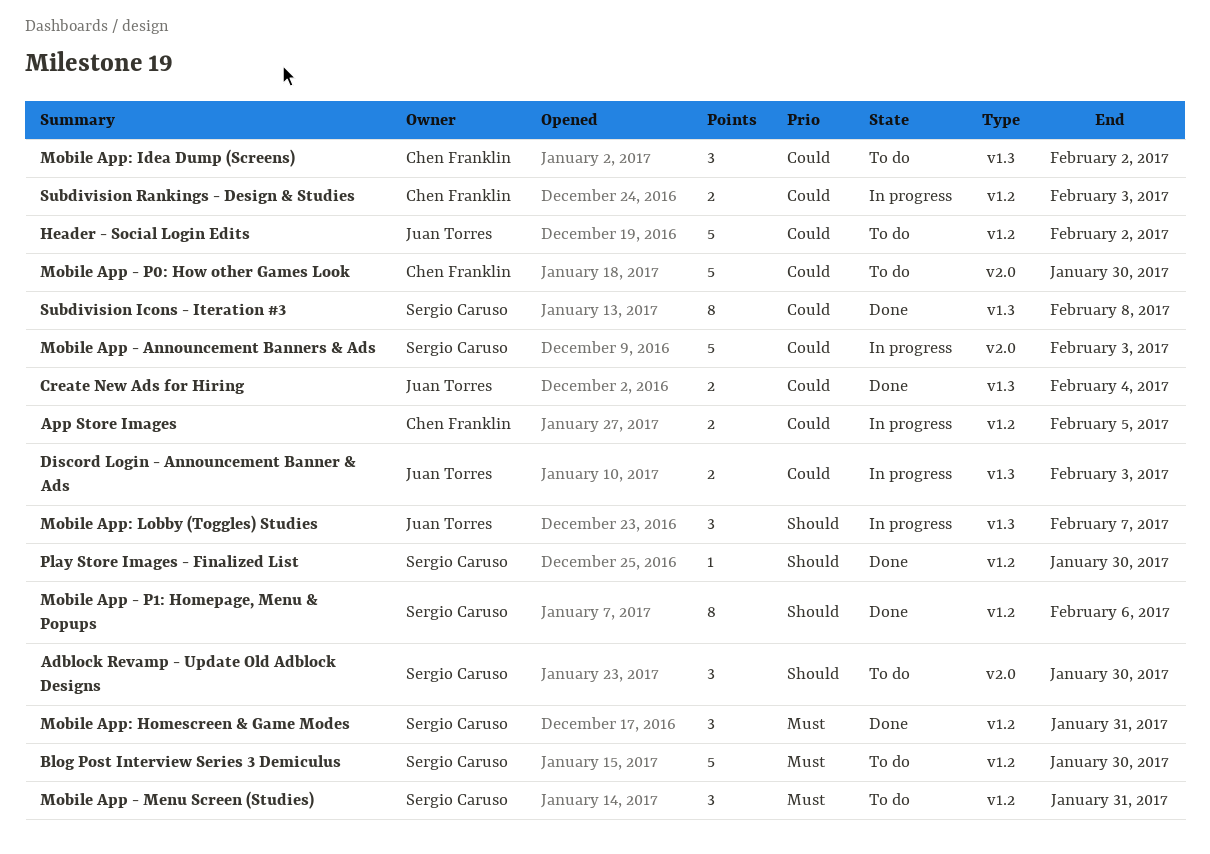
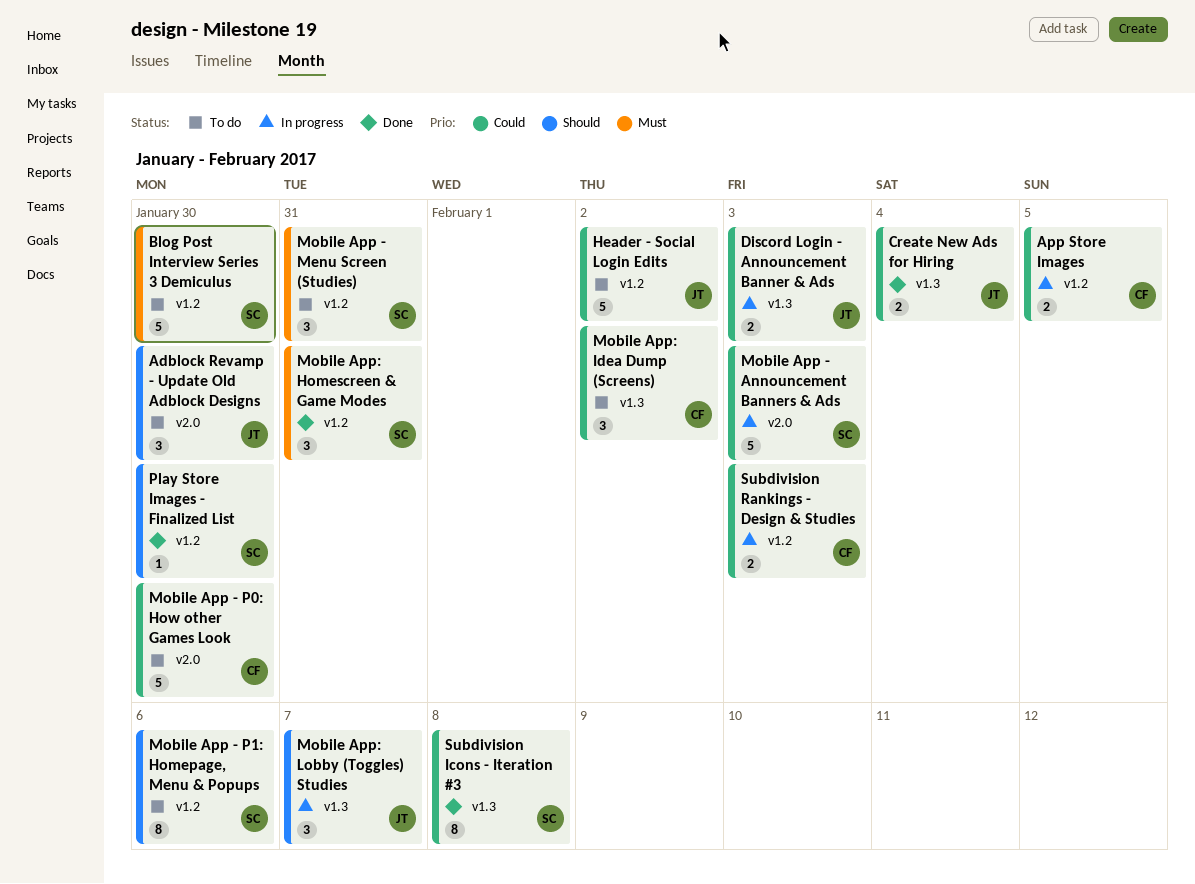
Adblock Revamp - Update Old Adblock Designs, owner: Sergio Caruso -> Juan Torres
Mobile App - P1: Homepage, Menu & Popups, status: Done -> To do

